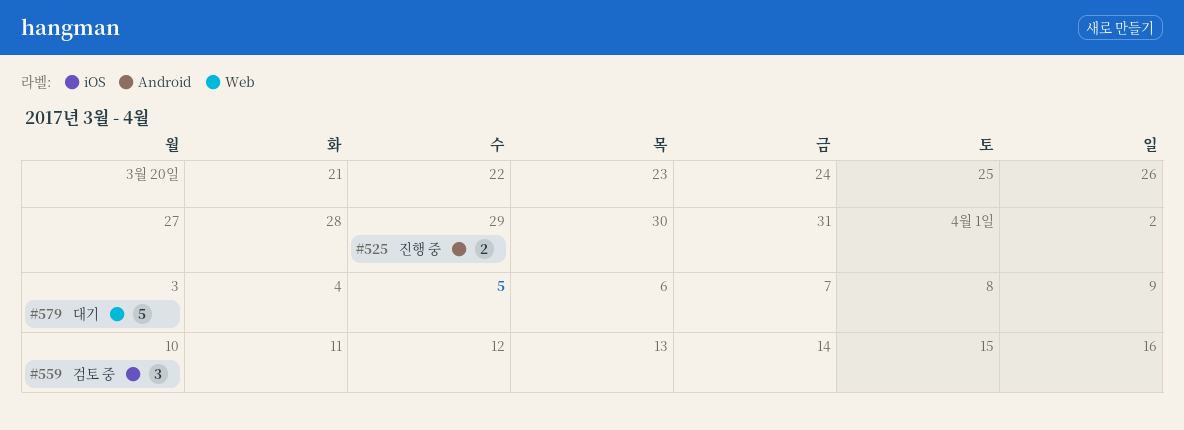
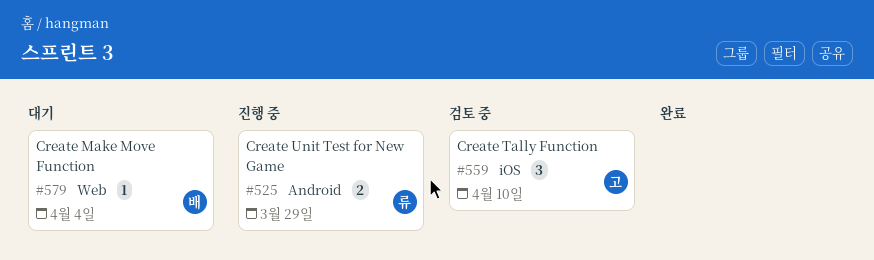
#579, estimate: 5 -> 1
#579, due: Apr 3 -> Apr 4

